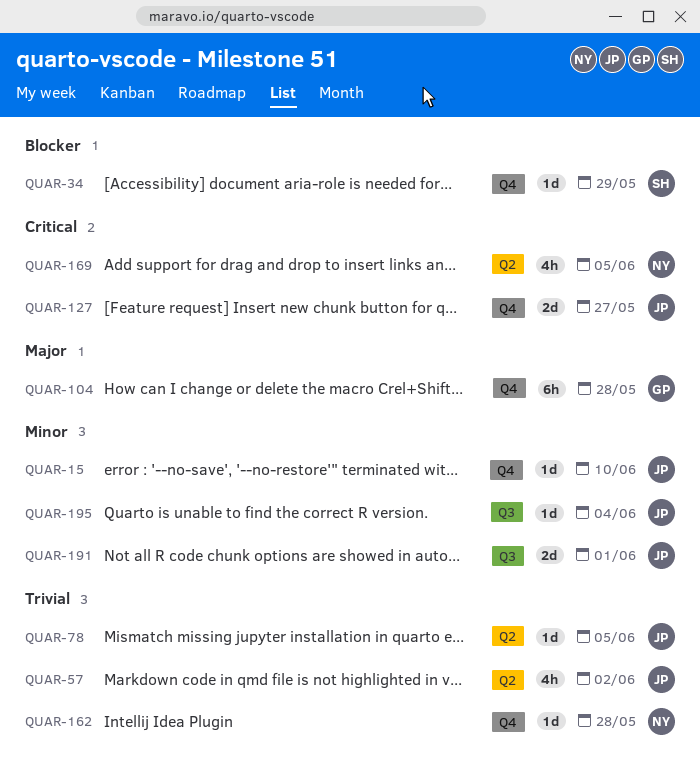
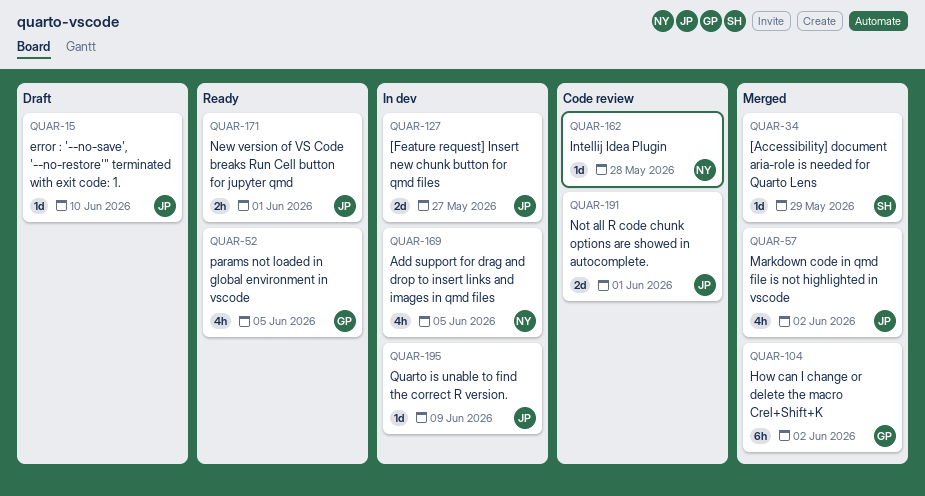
QUAR-52: none -> present
QUAR-78: present -> none
QUAR-104, due: May 28 -> Jun 2
QUAR-171: none -> present
QUAR-195, due: Jun 4 -> Jun 9

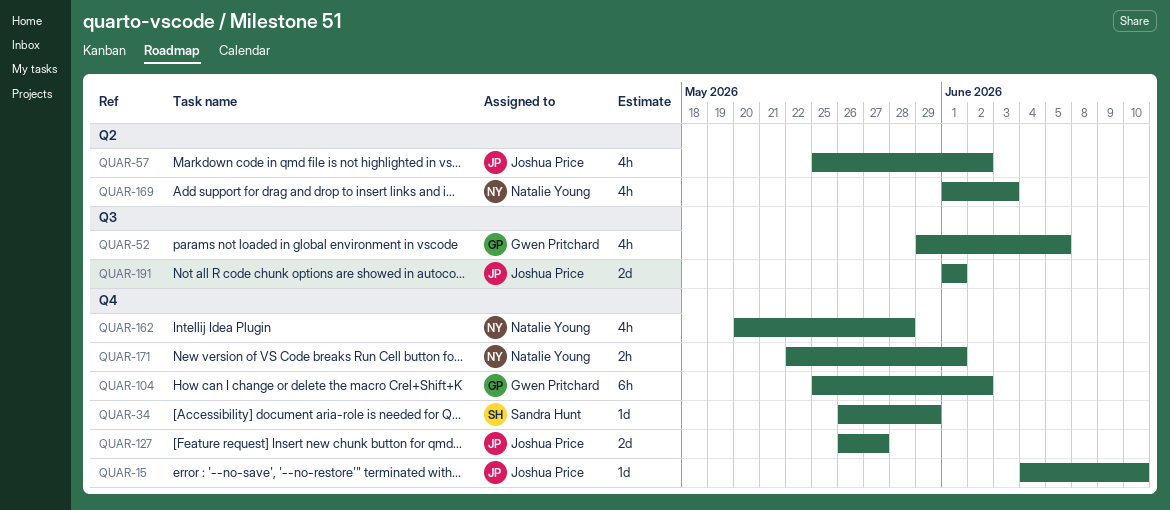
QUAR-162, estimate: 1d -> 4h
QUAR-169, due: Jun 5 -> Jun 3
QUAR-171, owner: Joshua Price -> Natalie Young
QUAR-195: present -> none

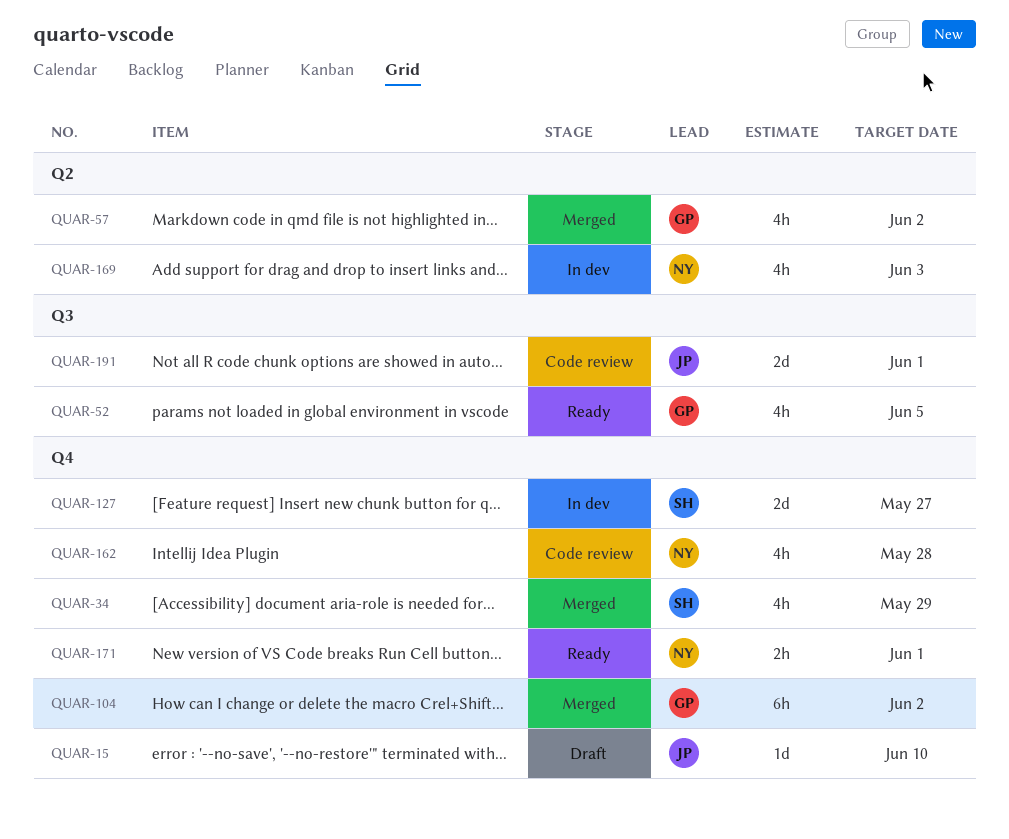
QUAR-34, estimate: 1d -> 4h
QUAR-57, owner: Joshua Price -> Gwen Pritchard
QUAR-127, owner: Joshua Price -> Sandra Hunt

